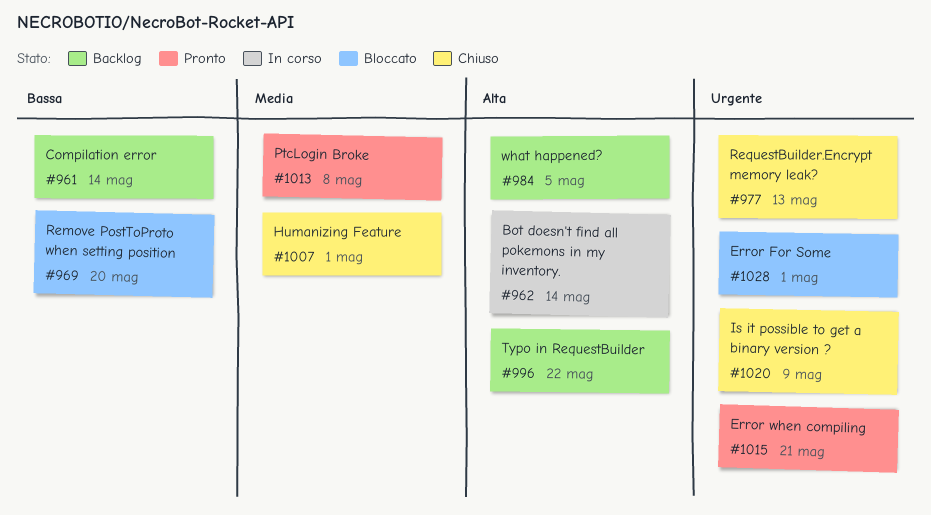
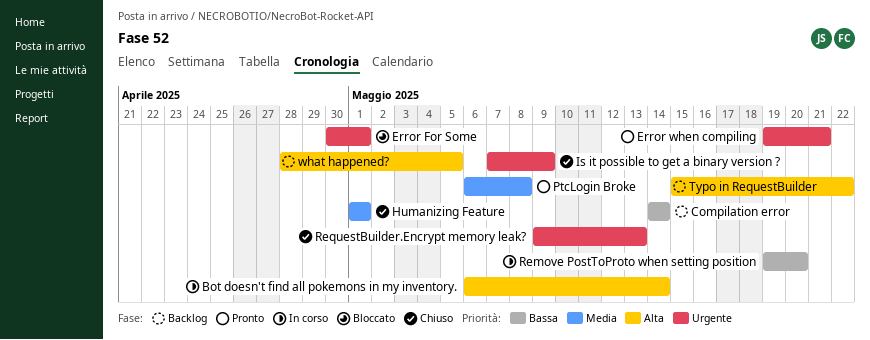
Remove PostToProto when setting position, status: Bloccato -> In corso

